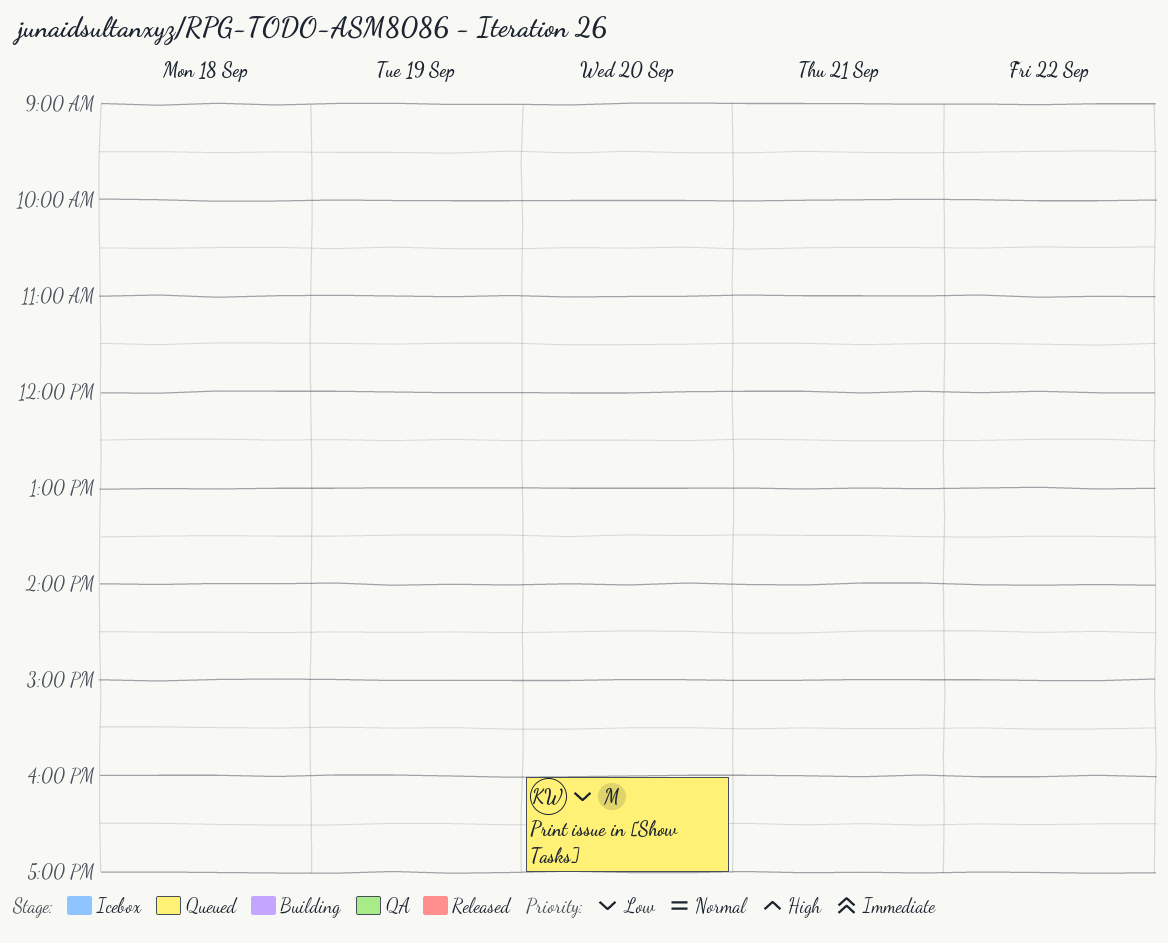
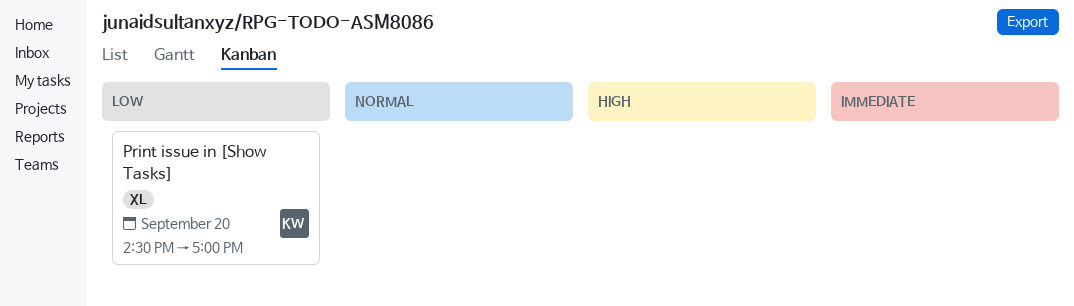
Print issue in [Show Tasks], estimate: M -> XL
Print issue in [Show Tasks], begins: 16:00 -> 14:30

